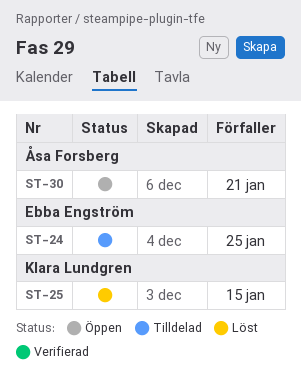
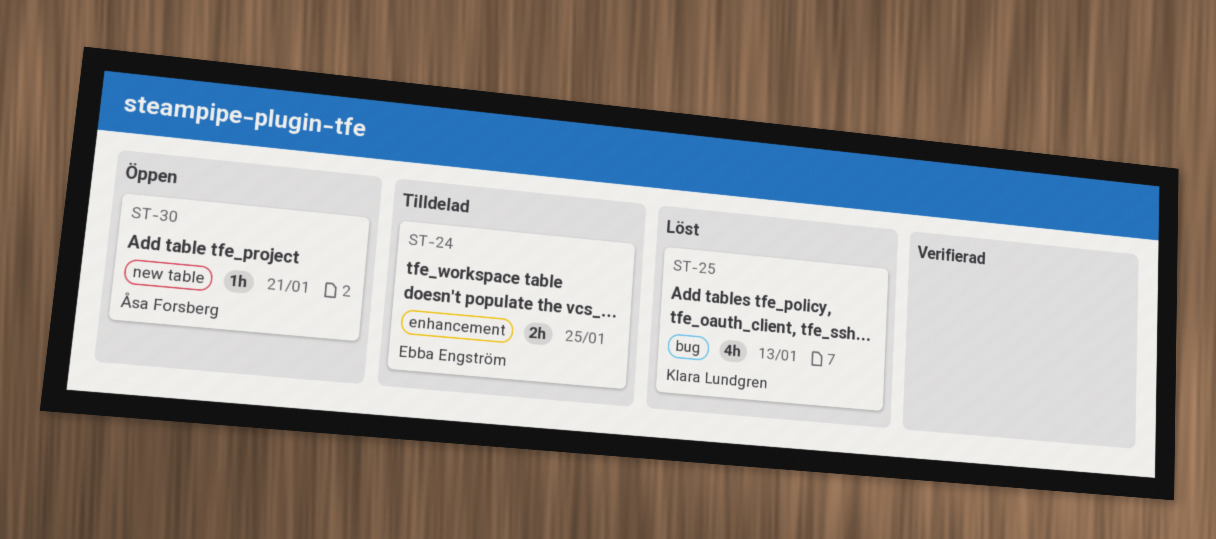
ST-25, due: Jan 15 -> Jan 13

